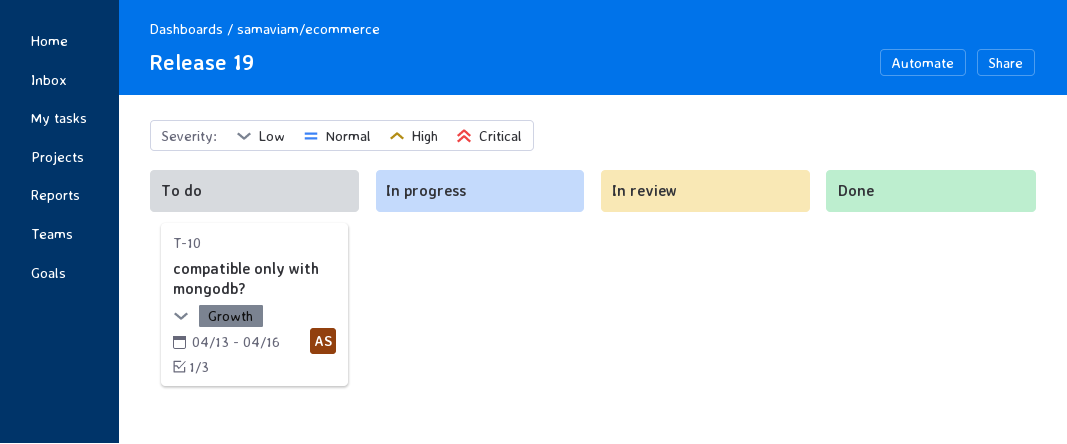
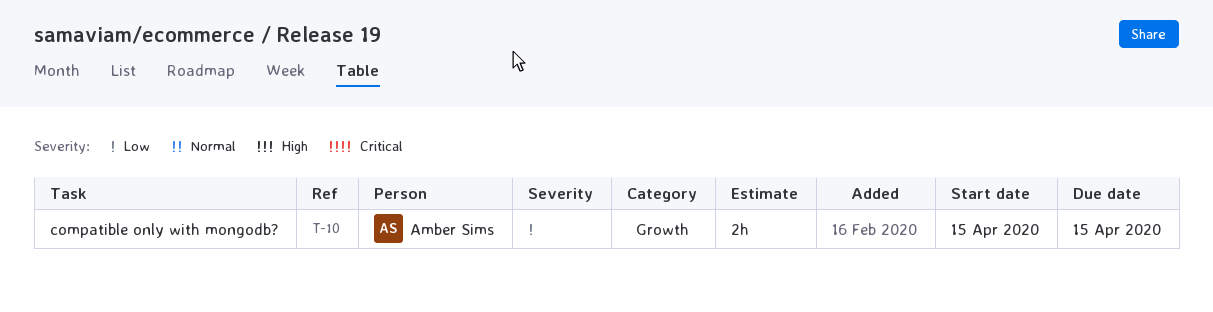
T-10, start: Apr 13 -> Apr 15
T-10, due: Apr 16 -> Apr 15

